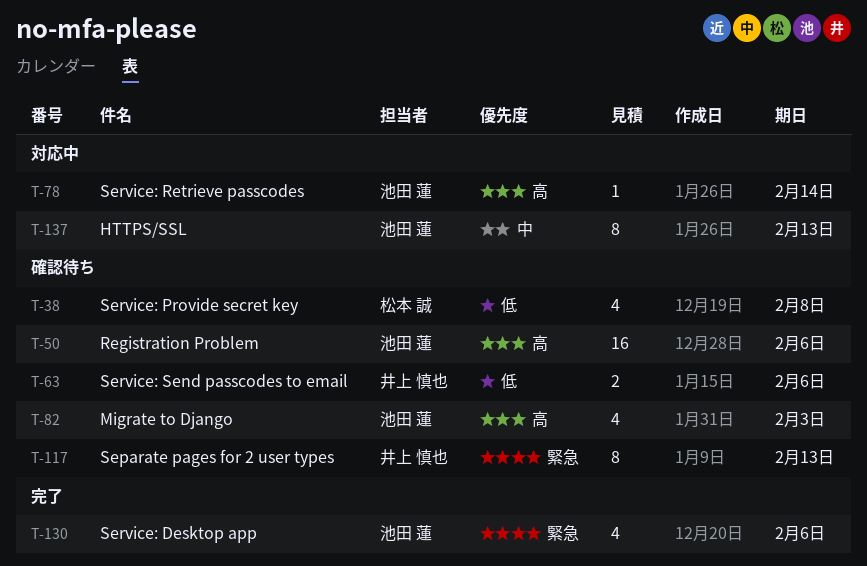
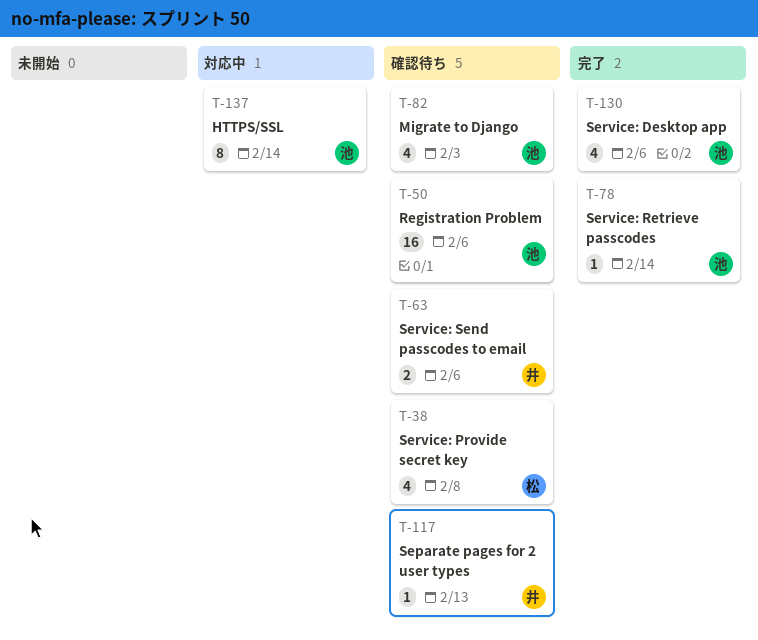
T-78, status: 対応中 -> 完了
T-117, estimate: 8 -> 1
T-137, due: Feb 13 -> Feb 14

